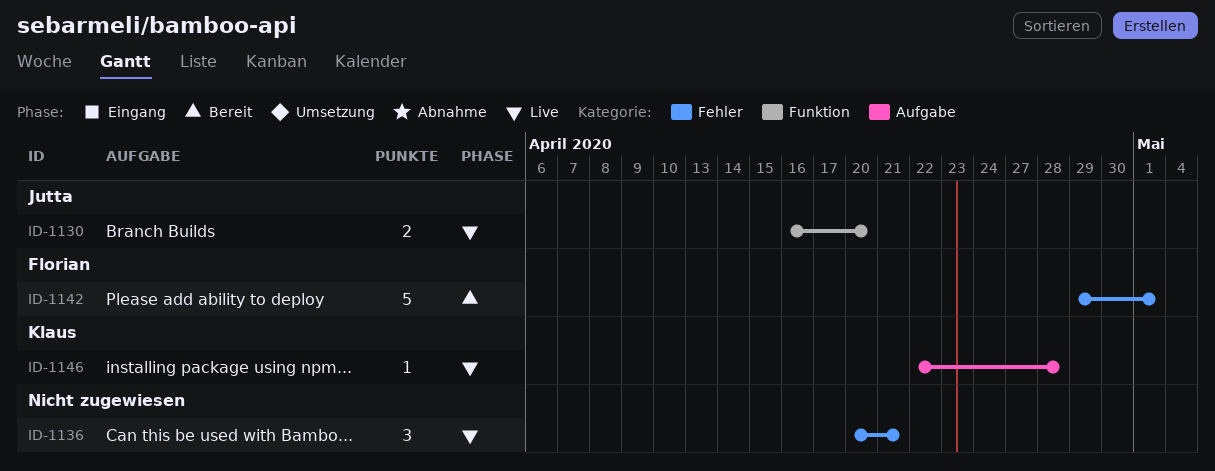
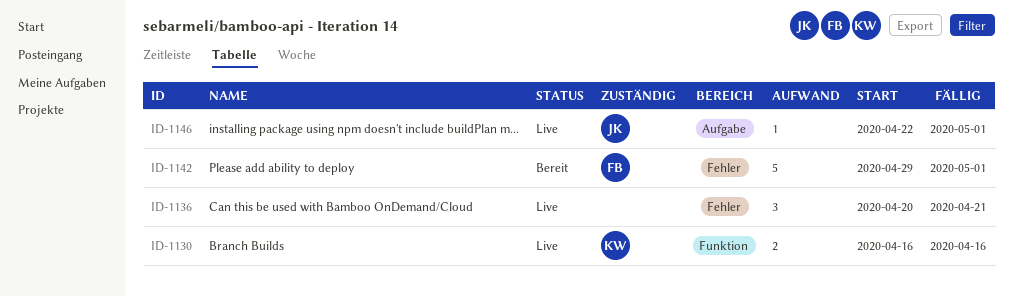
ID-1130, owner: Jutta -> Klaus
ID-1130, due: Apr 20 -> Apr 16
ID-1146, owner: Klaus -> Jutta
ID-1146, due: Apr 28 -> May 1

